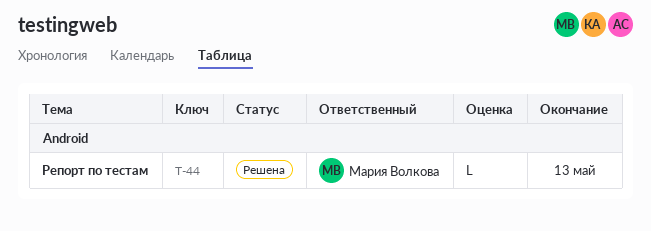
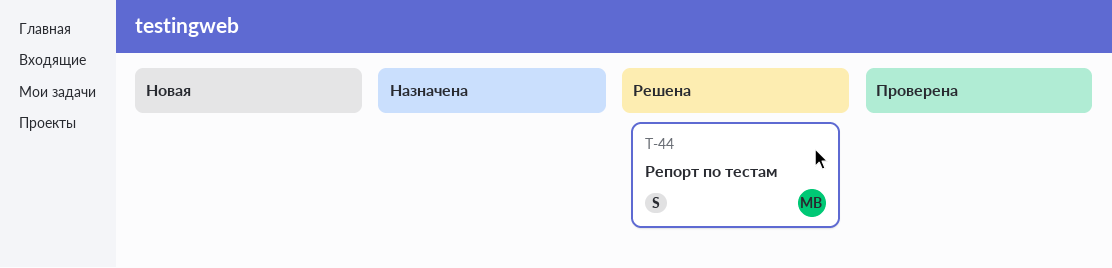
T-44, estimate: L -> S

